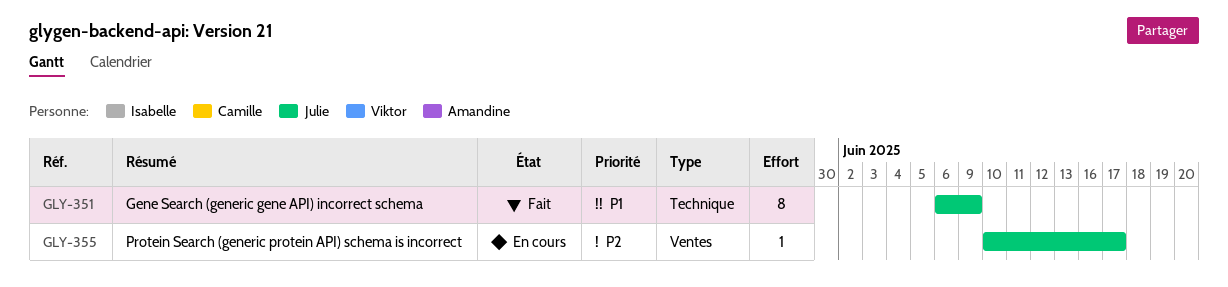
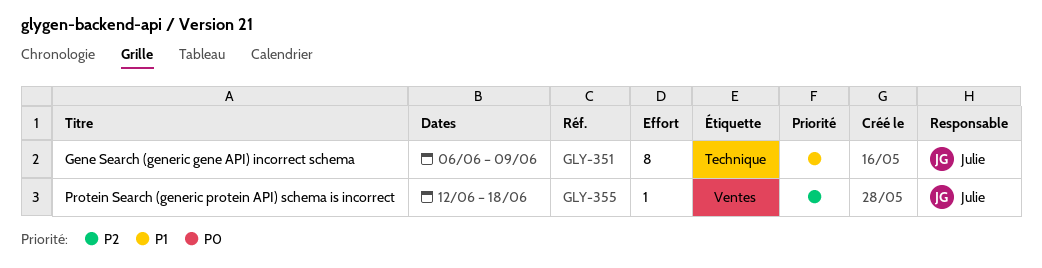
GLY-355, start: Jun 10 -> Jun 12
GLY-355, due: Jun 17 -> Jun 18

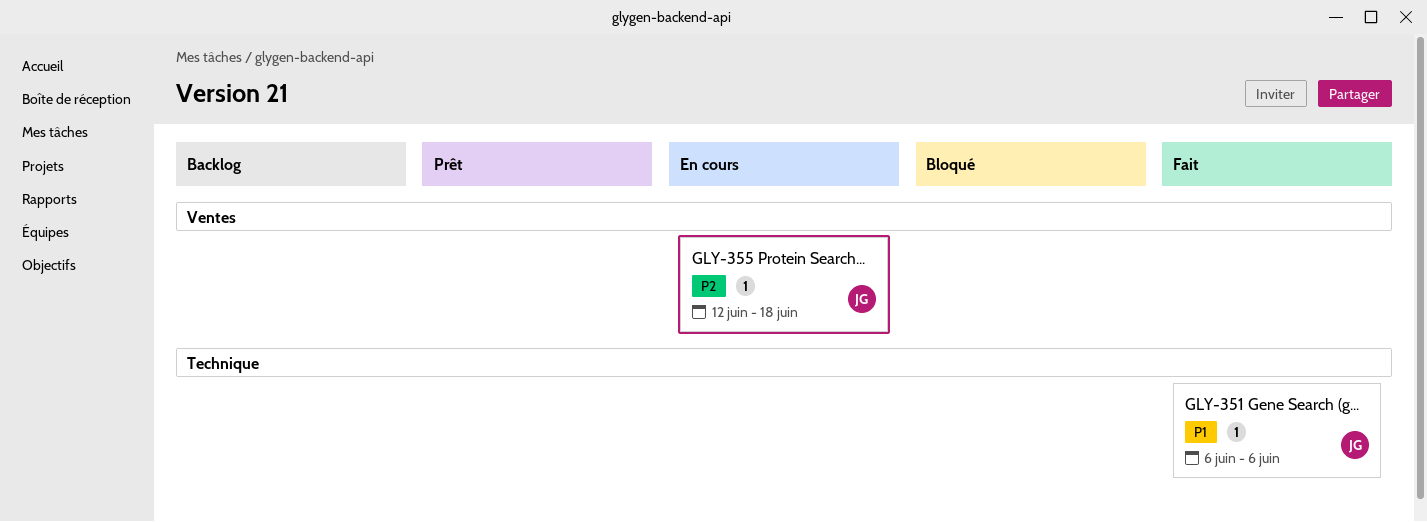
GLY-351, estimate: 8 -> 1
GLY-351, due: Jun 9 -> Jun 6

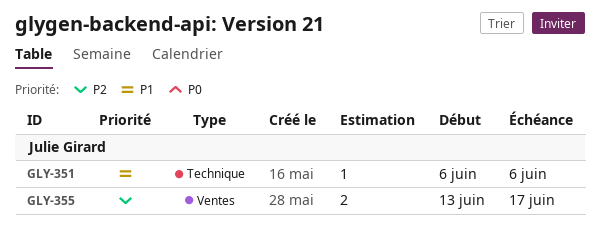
GLY-355, estimate: 1 -> 2
GLY-355, start: Jun 12 -> Jun 13
GLY-355, due: Jun 18 -> Jun 17

